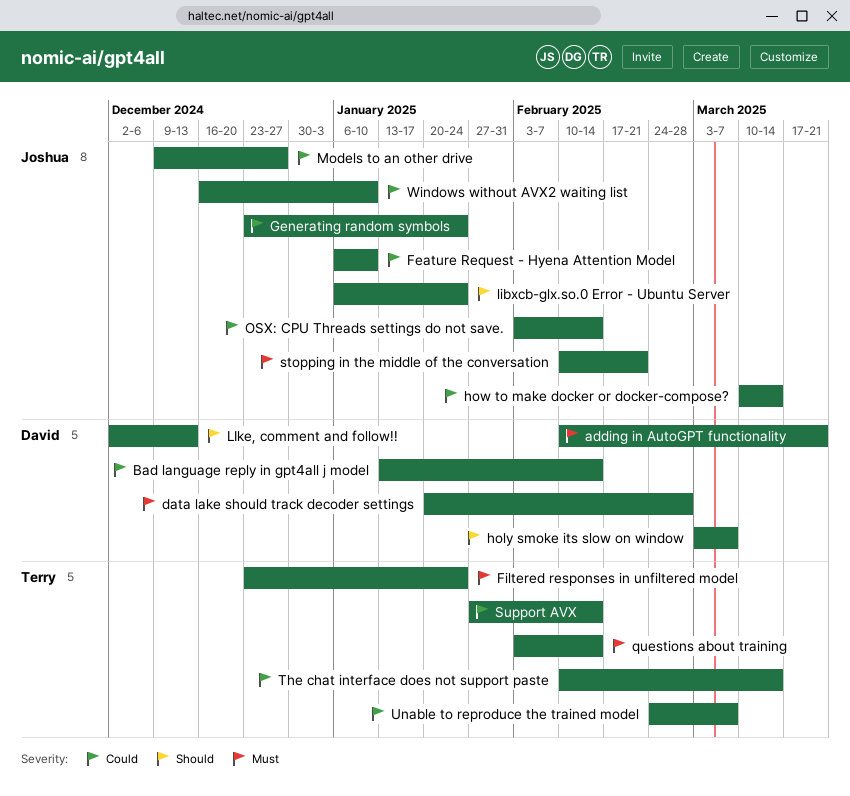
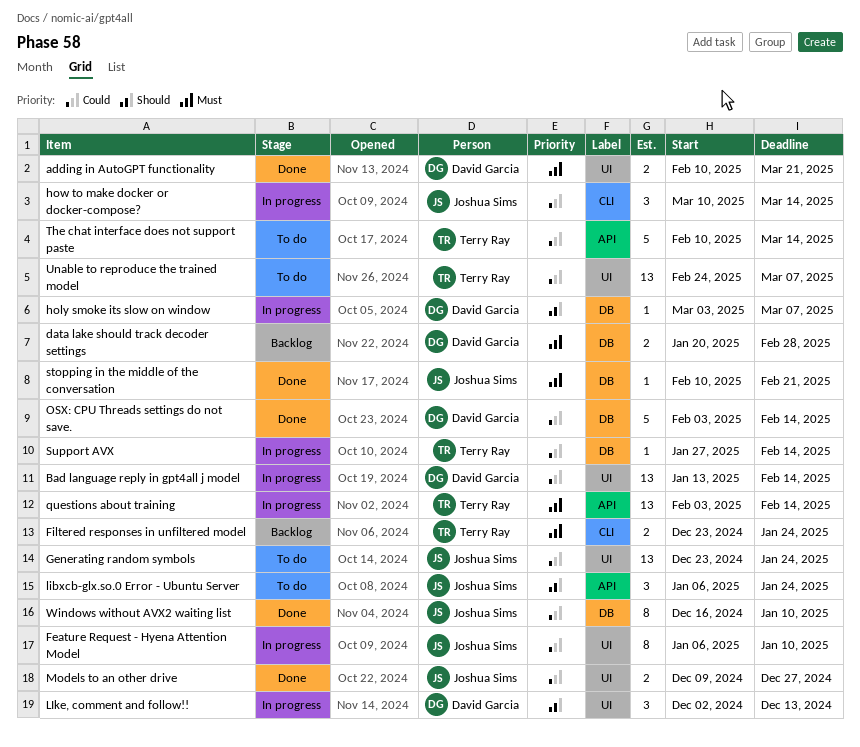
OSX: CPU Threads settings do not save., owner: Joshua Sims -> David Garcia

